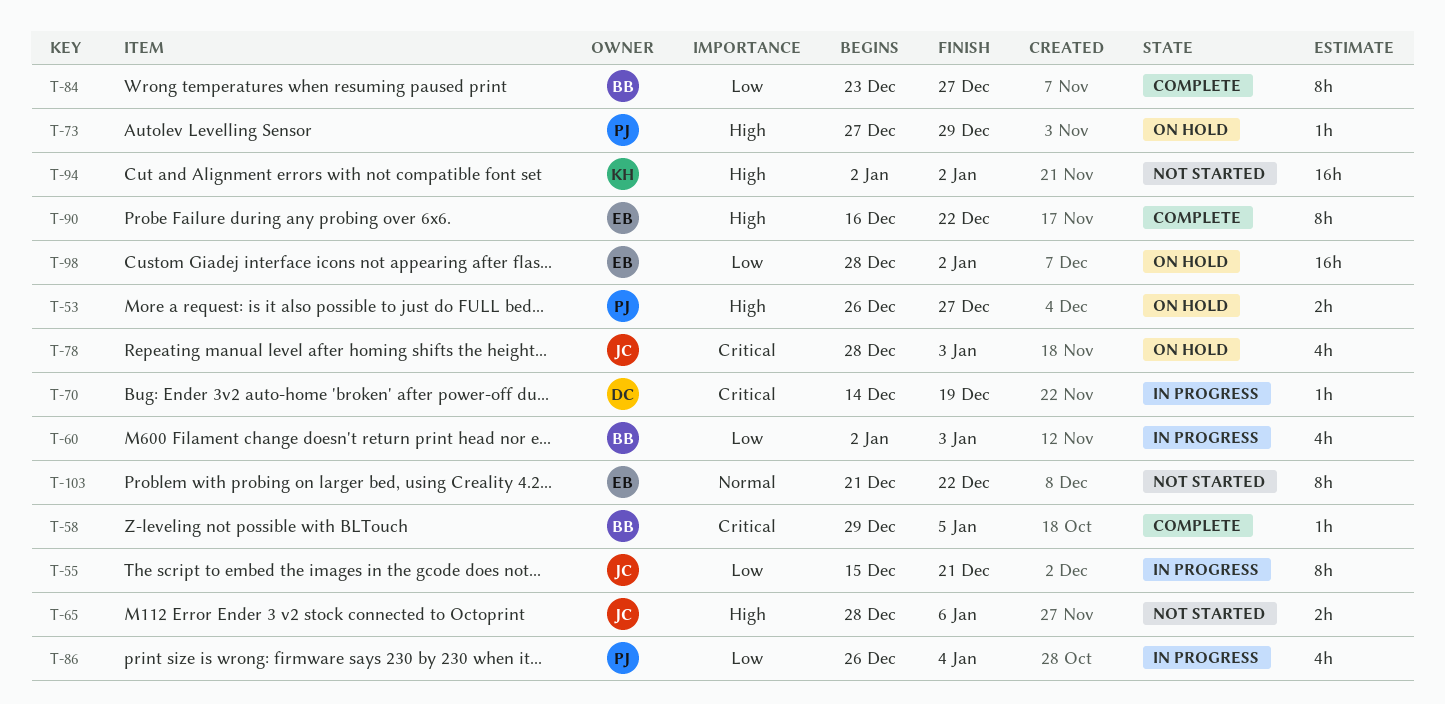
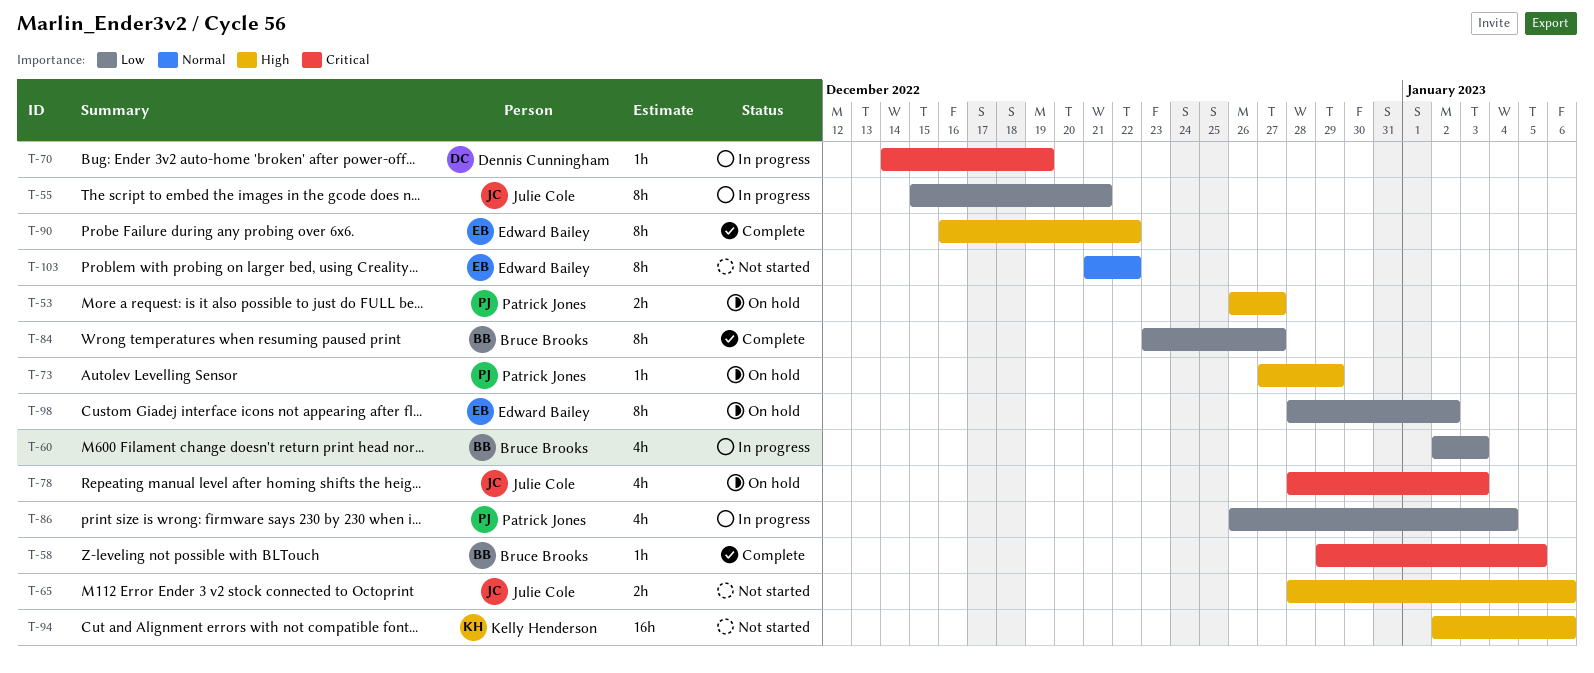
T-94, due: Jan 2 -> Jan 6
T-98, estimate: 16h -> 8h

